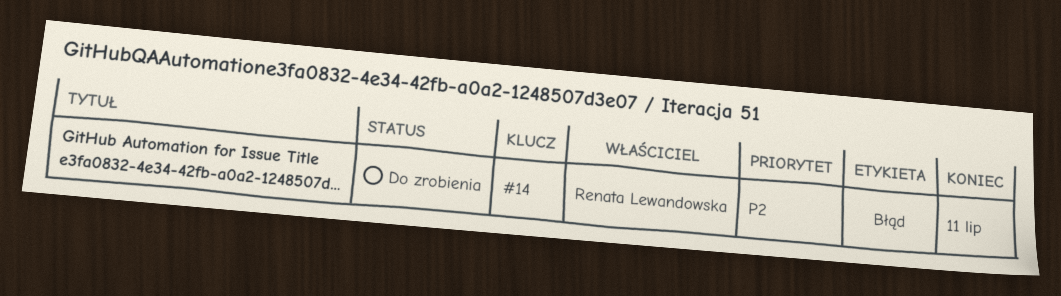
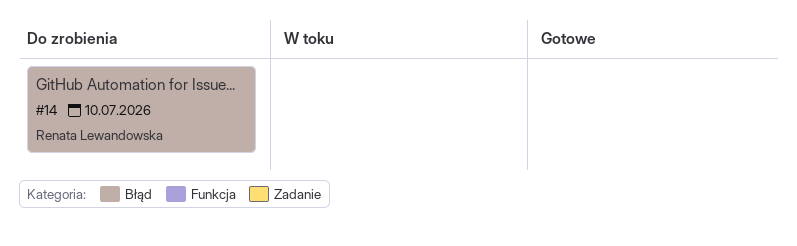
#14, due: Jul 11 -> Jul 10

